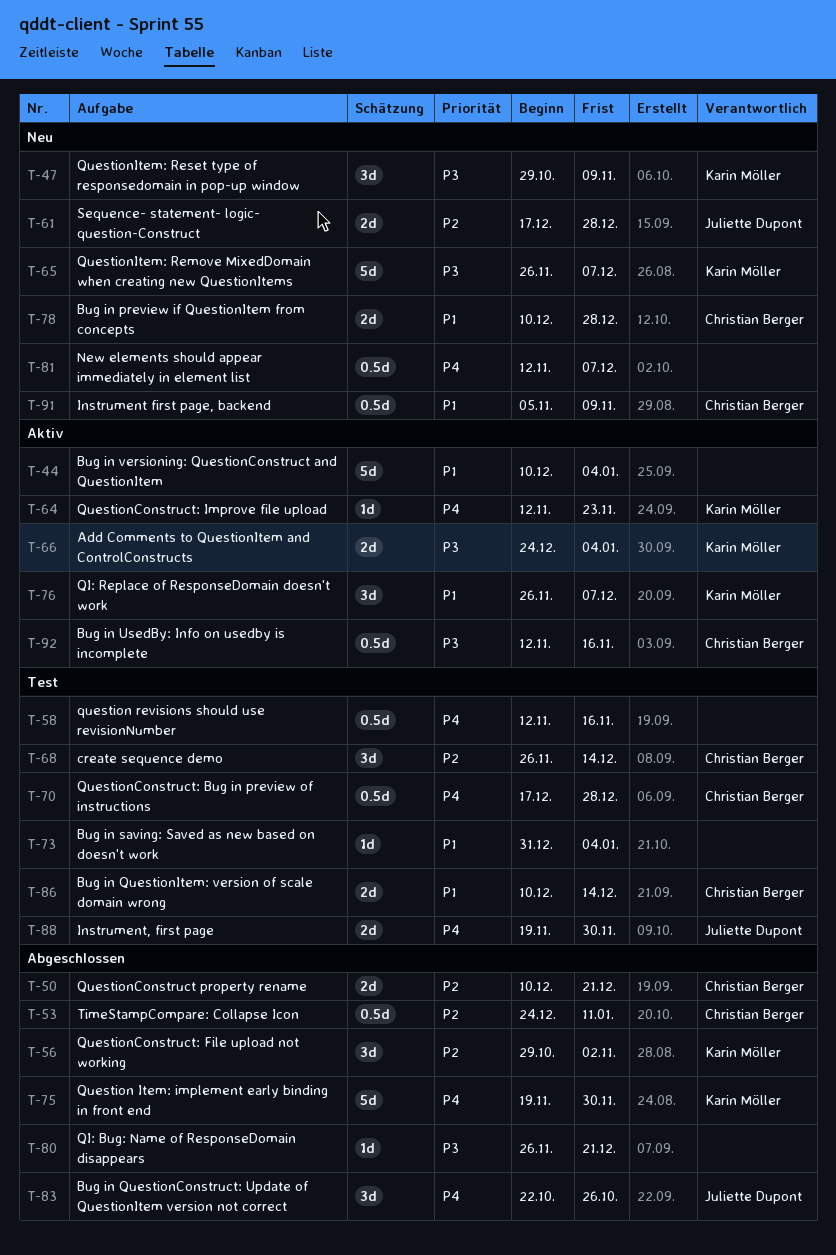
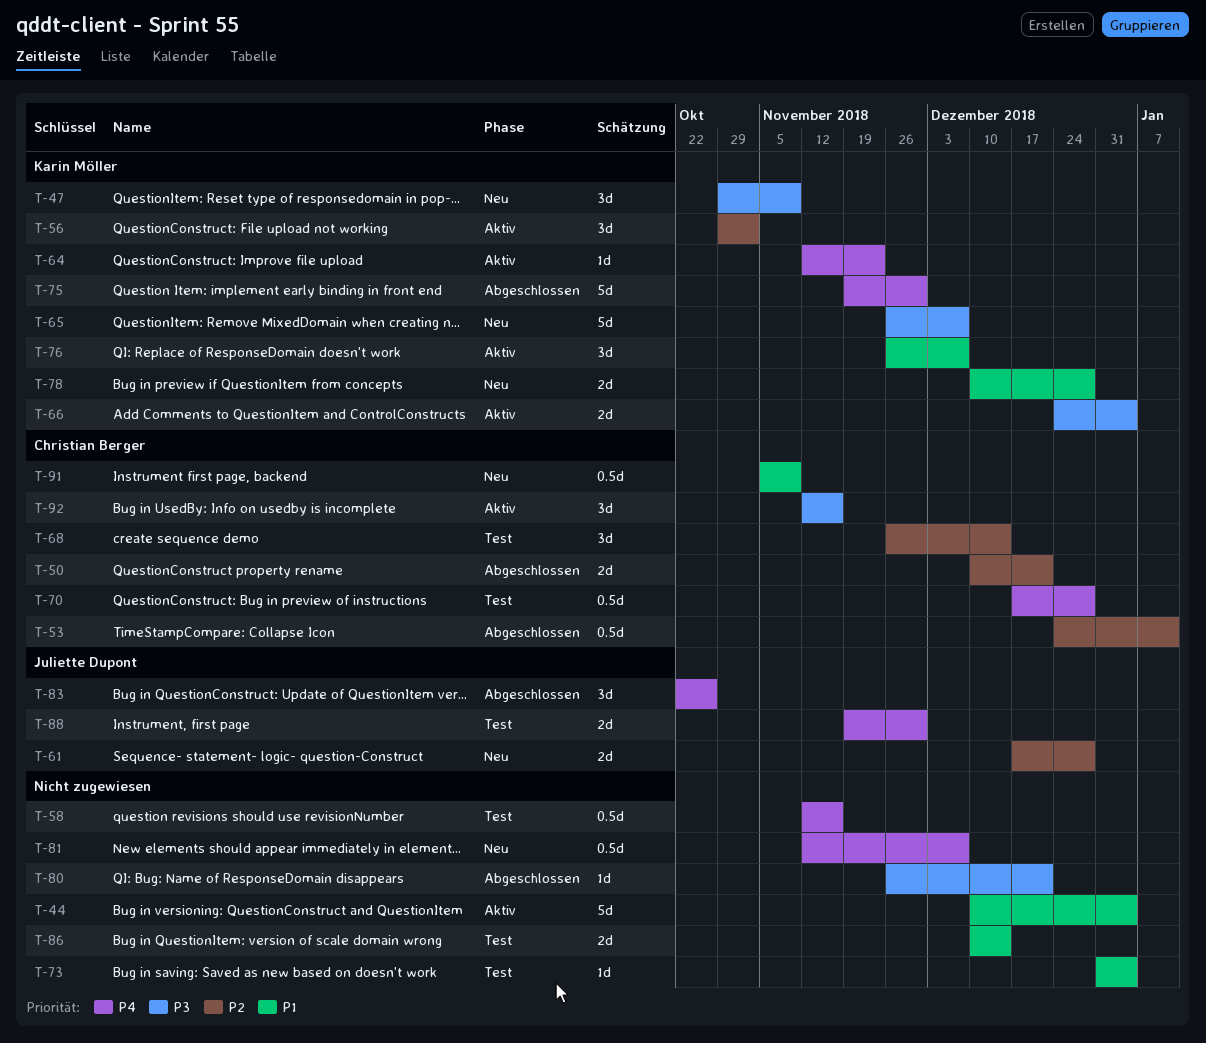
T-56, status: Abgeschlossen -> Aktiv
T-78, owner: Christian Berger -> Karin Möller
T-86, owner: Christian Berger -> none
T-92, estimate: 0.5d -> 3d

